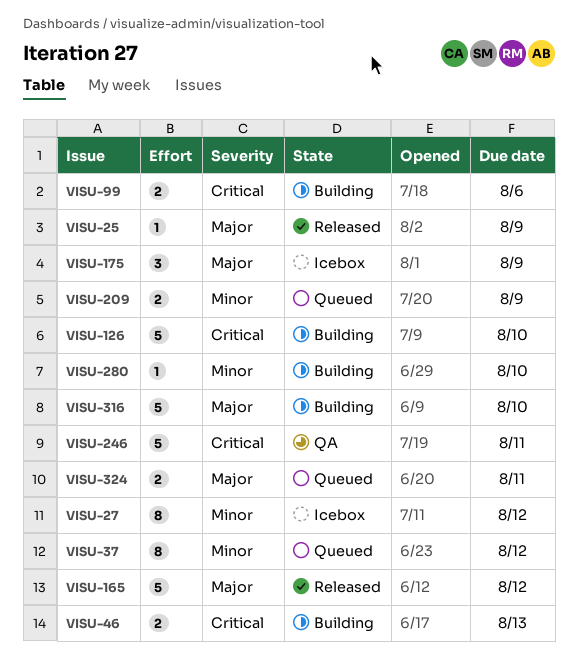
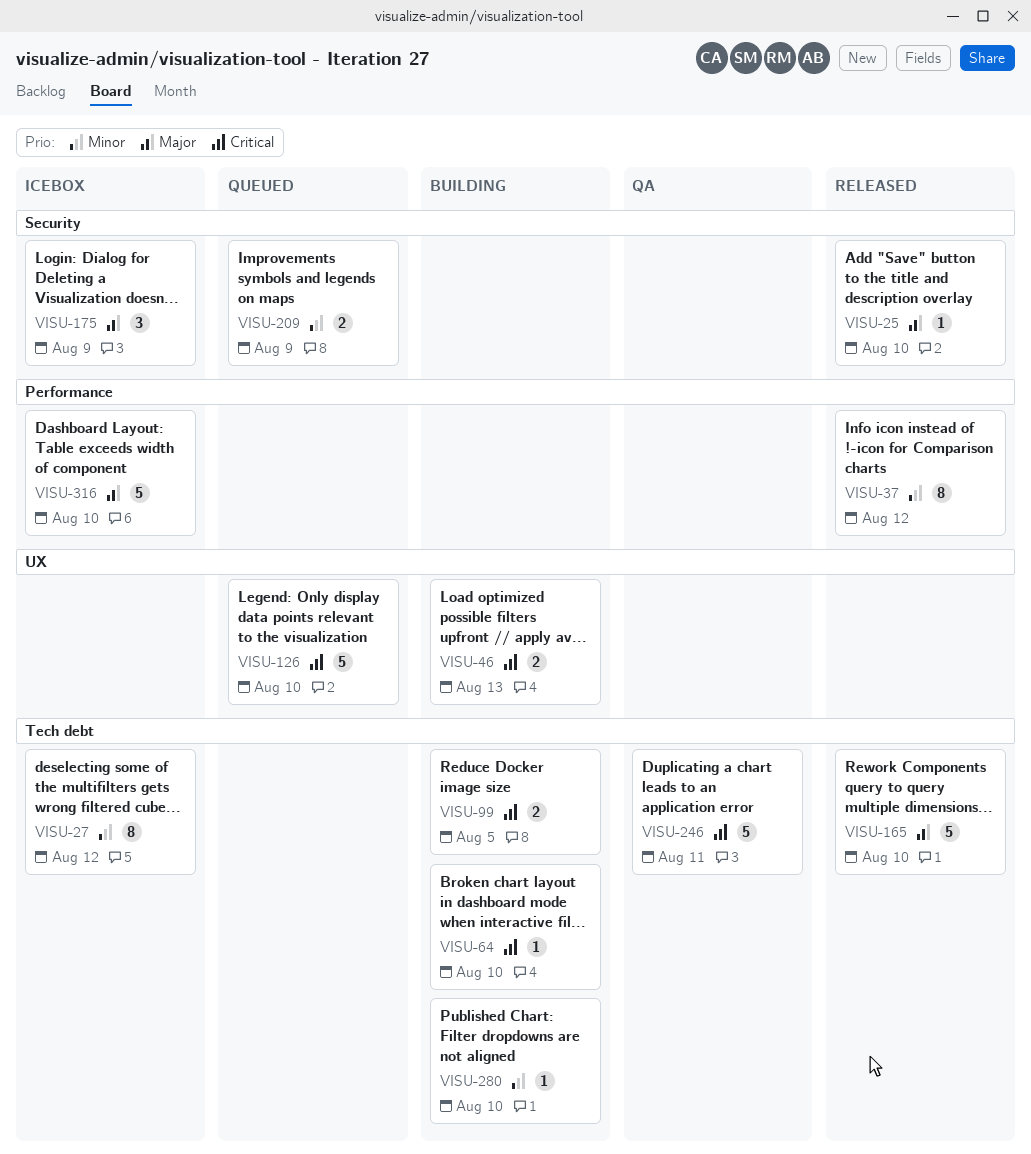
VISU-25, due: Aug 9 -> Aug 10
VISU-37, status: Queued -> Released
VISU-64: none -> present
VISU-99, due: Aug 6 -> Aug 5
VISU-126, status: Building -> Queued
VISU-165, due: Aug 12 -> Aug 10
VISU-316, status: Building -> Icebox
VISU-324: present -> none

